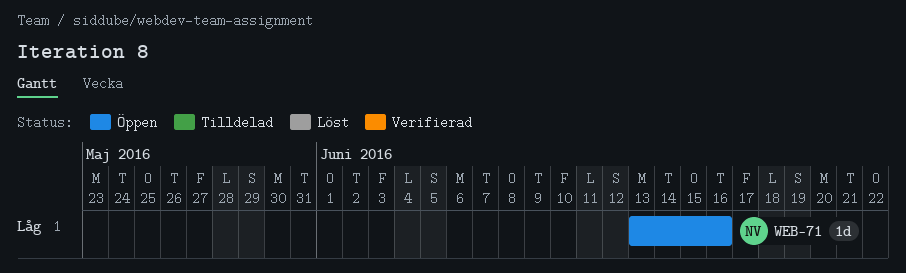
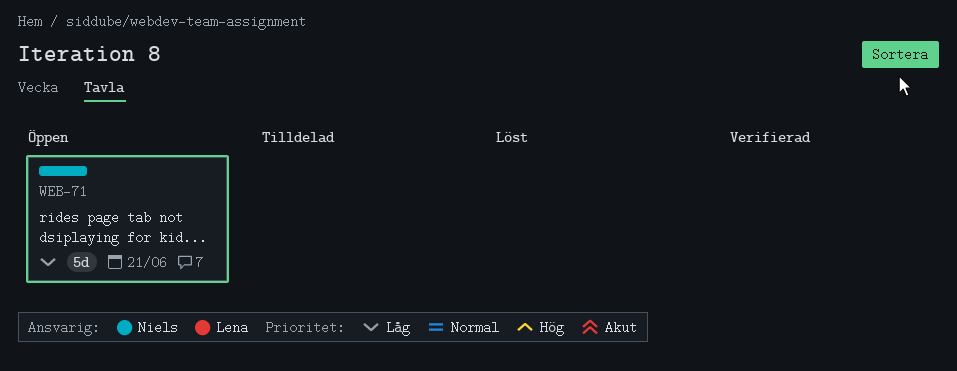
WEB-71, estimate: 1d -> 5d
WEB-71, due: Jun 16 -> Jun 21

